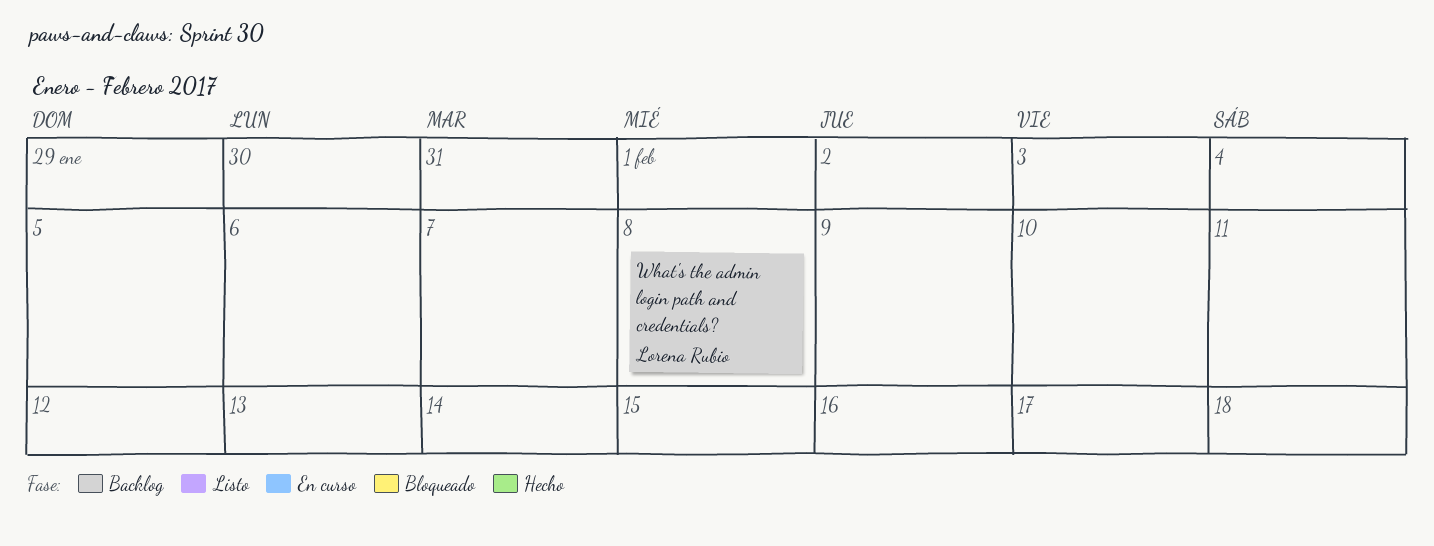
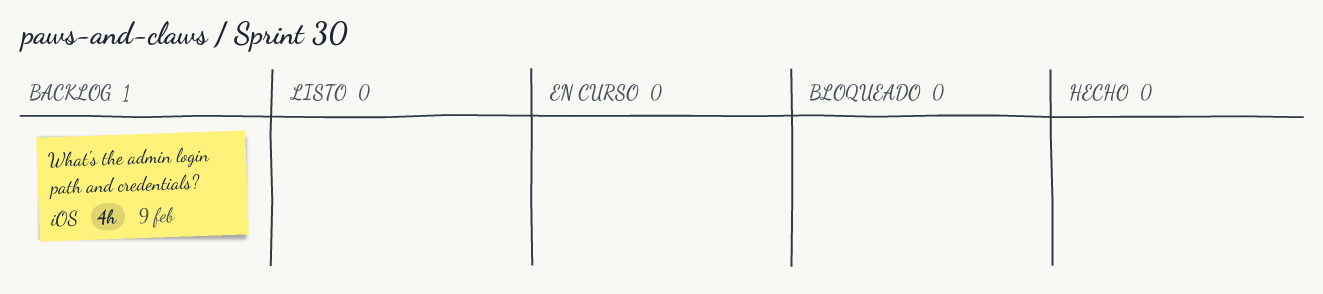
What's the admin login path and credentials?, due: Feb 8 -> Feb 9

